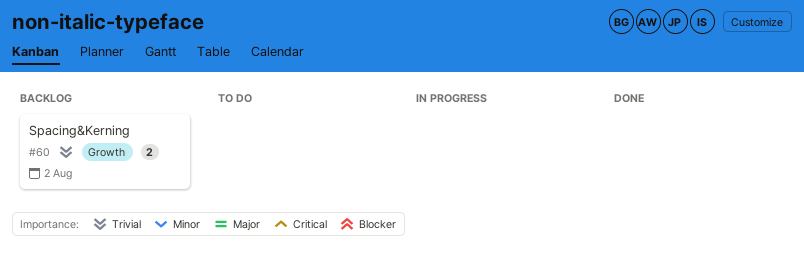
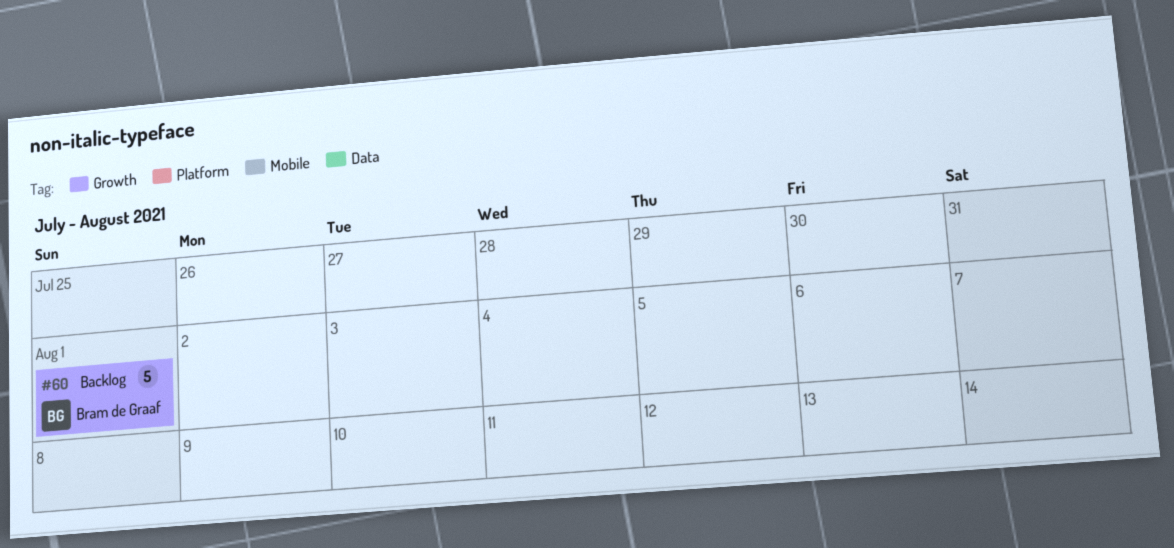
#60, estimate: 2 -> 5
#60, due: Aug 2 -> Aug 1

